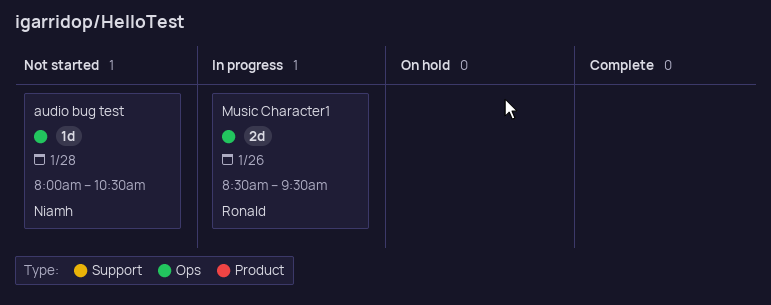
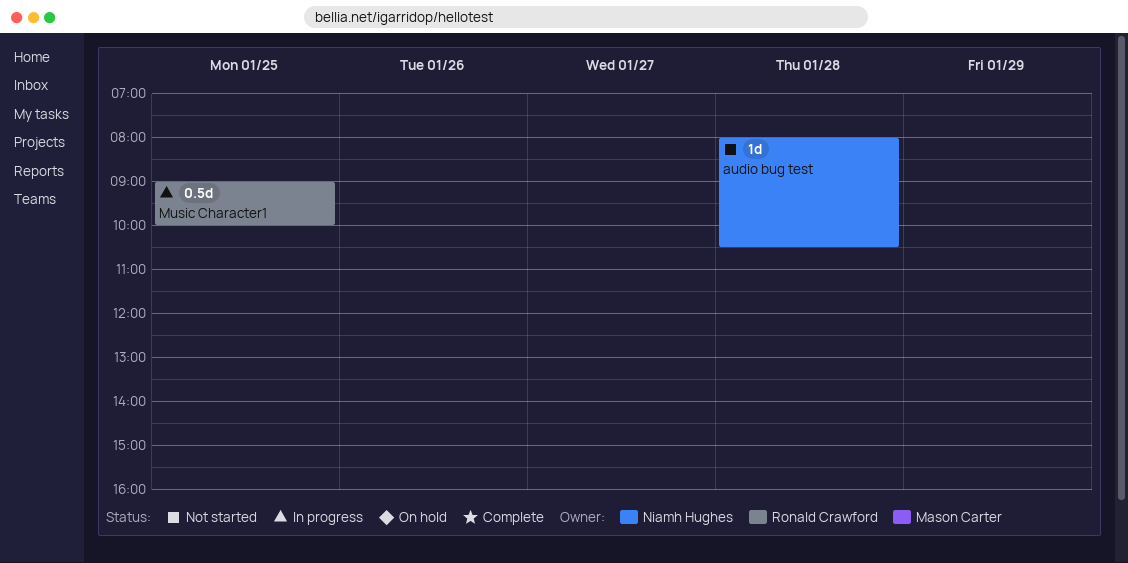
Music Character1, estimate: 2d -> 0.5d
Music Character1, day: Jan 26 -> Jan 25
Music Character1, begins: 08:30 -> 09:00
Music Character1, ends: 09:30 -> 10:00

